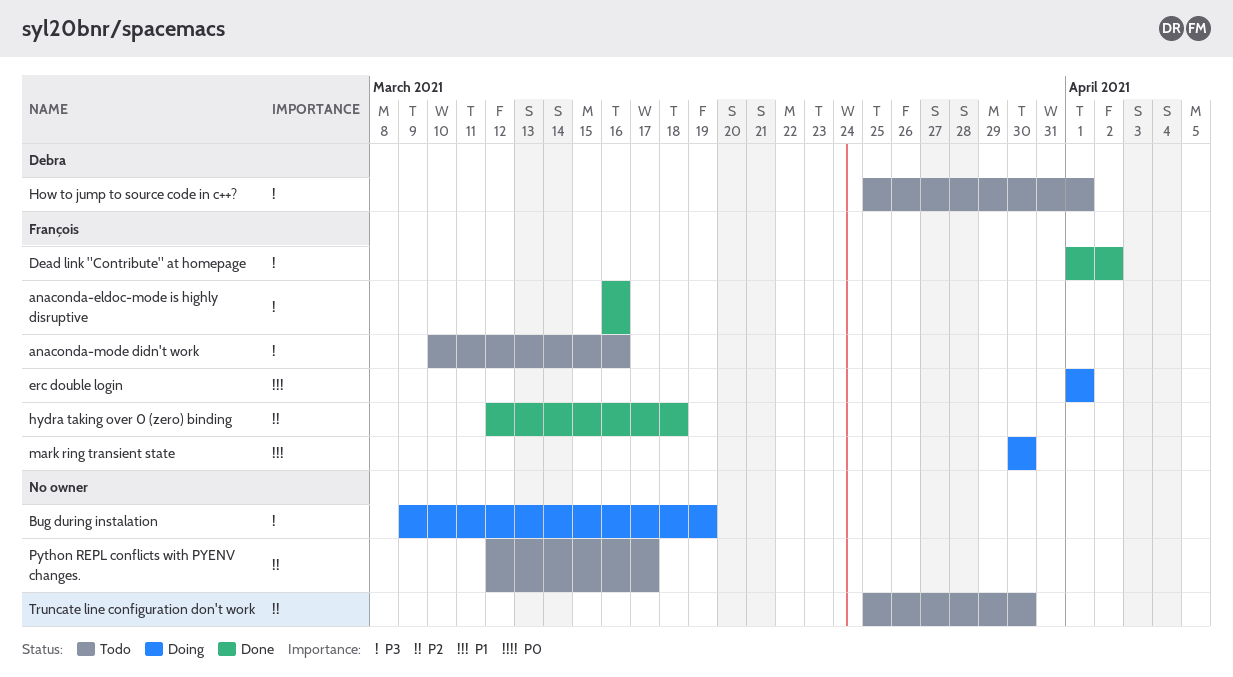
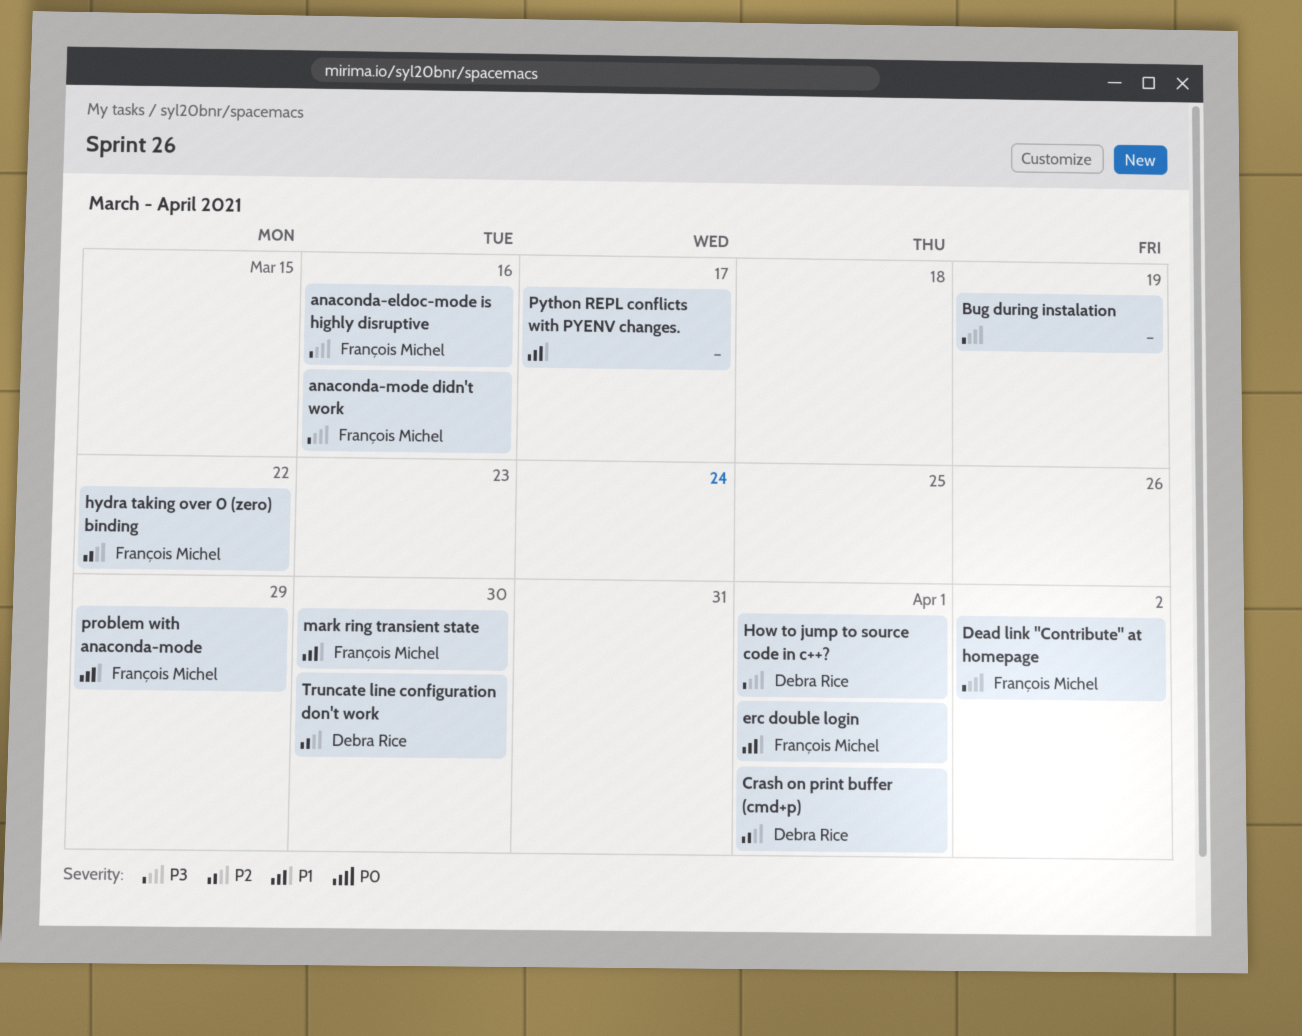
Crash on print buffer (cmd+p): none -> present
hydra taking over 0 (zero) binding, due: Mar 18 -> Mar 22
problem with anaconda-mode: none -> present
Python REPL conflicts with PYENV changes., priority: P2 -> P1
Truncate line configuration don't work, owner: none -> Debra Rice

